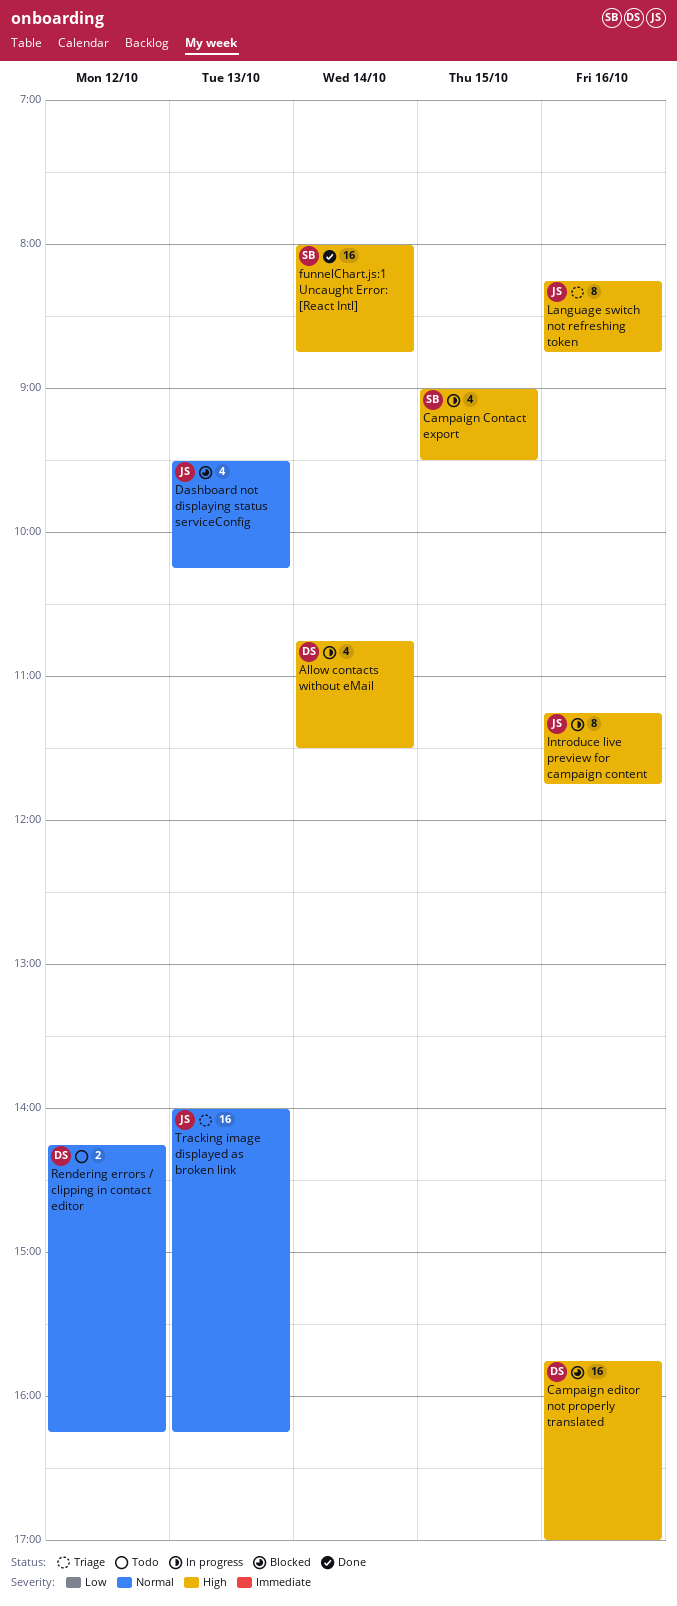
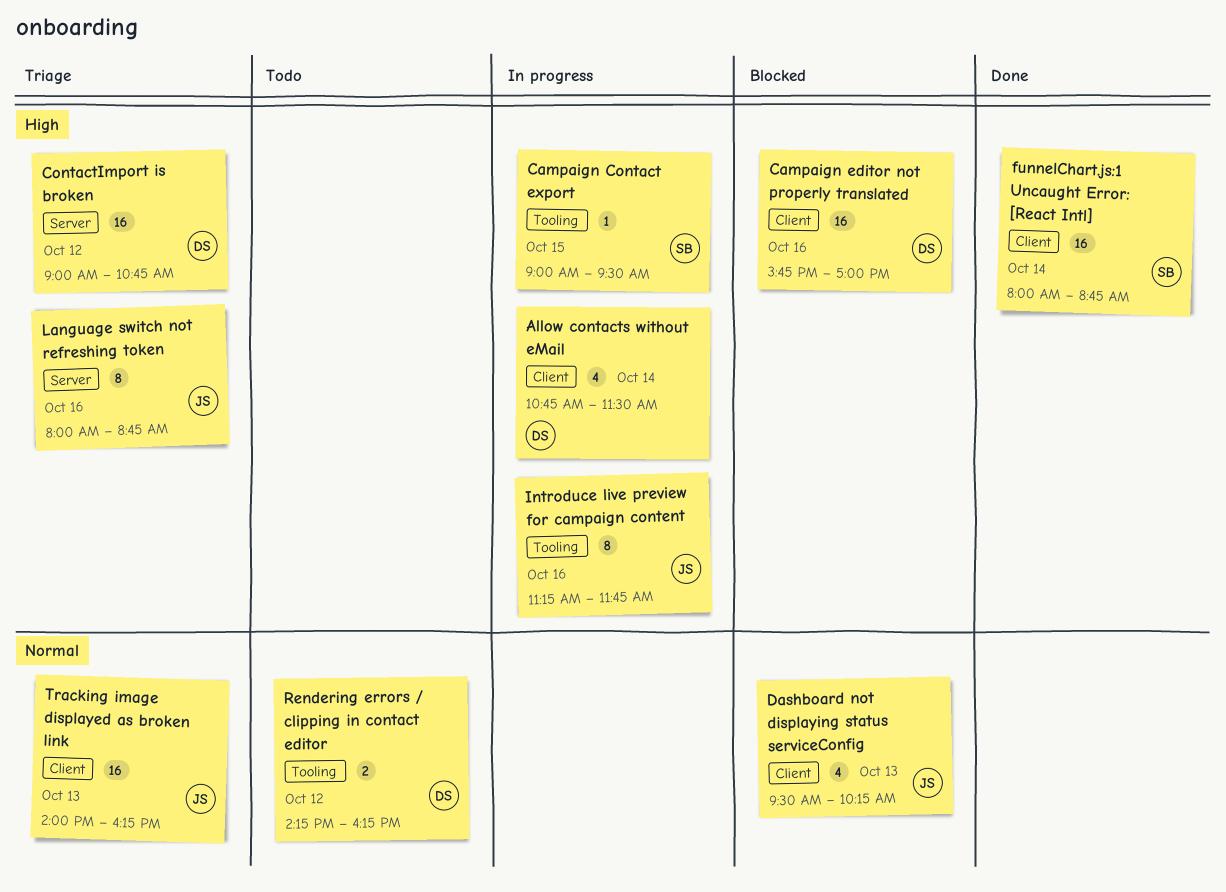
Campaign Contact export, estimate: 4 -> 1
ContactImport is broken: none -> present
Language switch not refreshing token, begins: 08:15 -> 08:00

